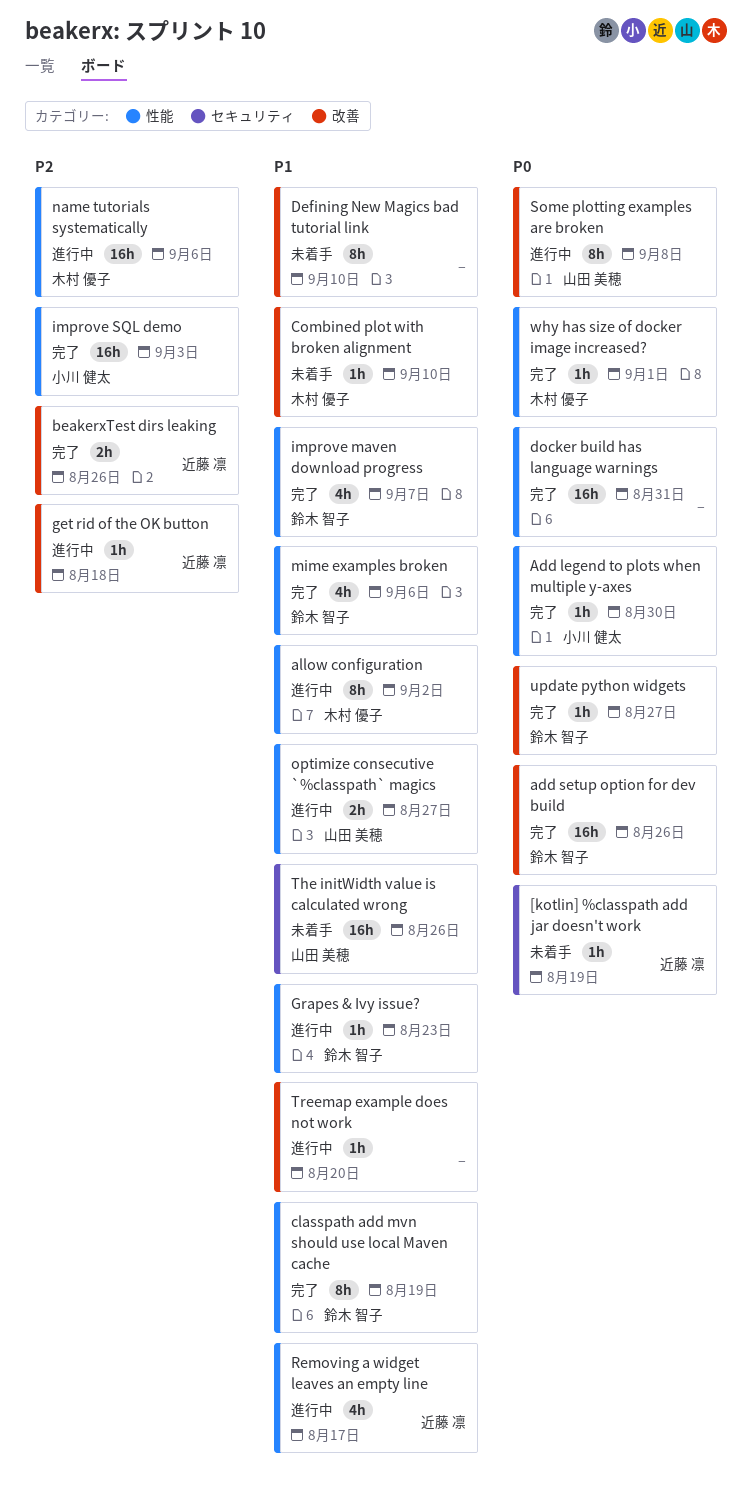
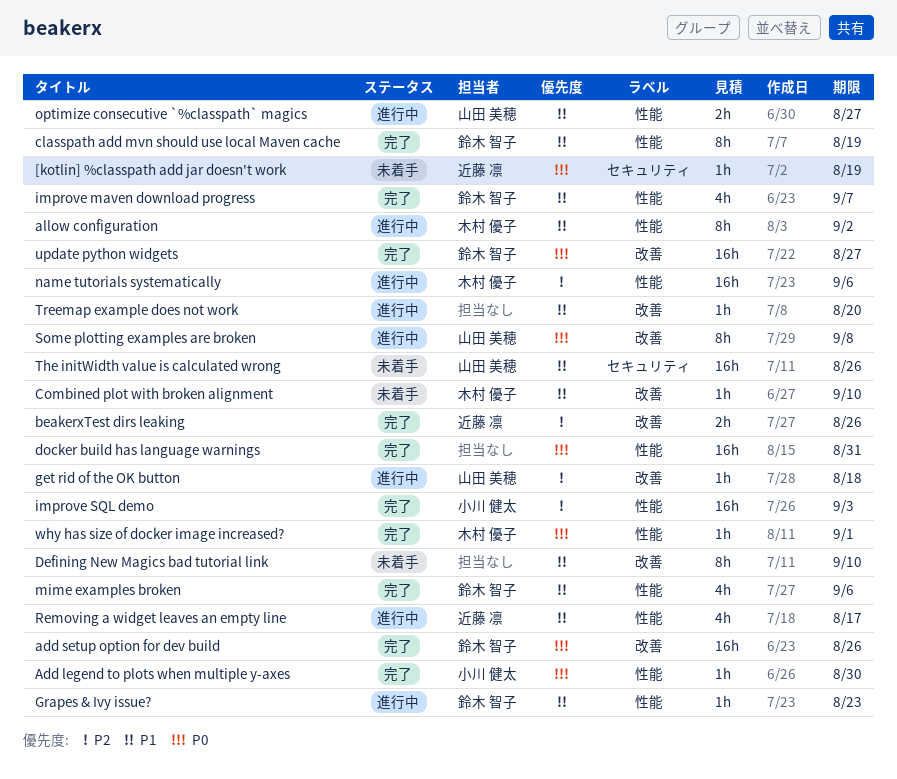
get rid of the OK button, owner: 近藤 凛 -> 山田 美穂
update python widgets, estimate: 1h -> 16h

